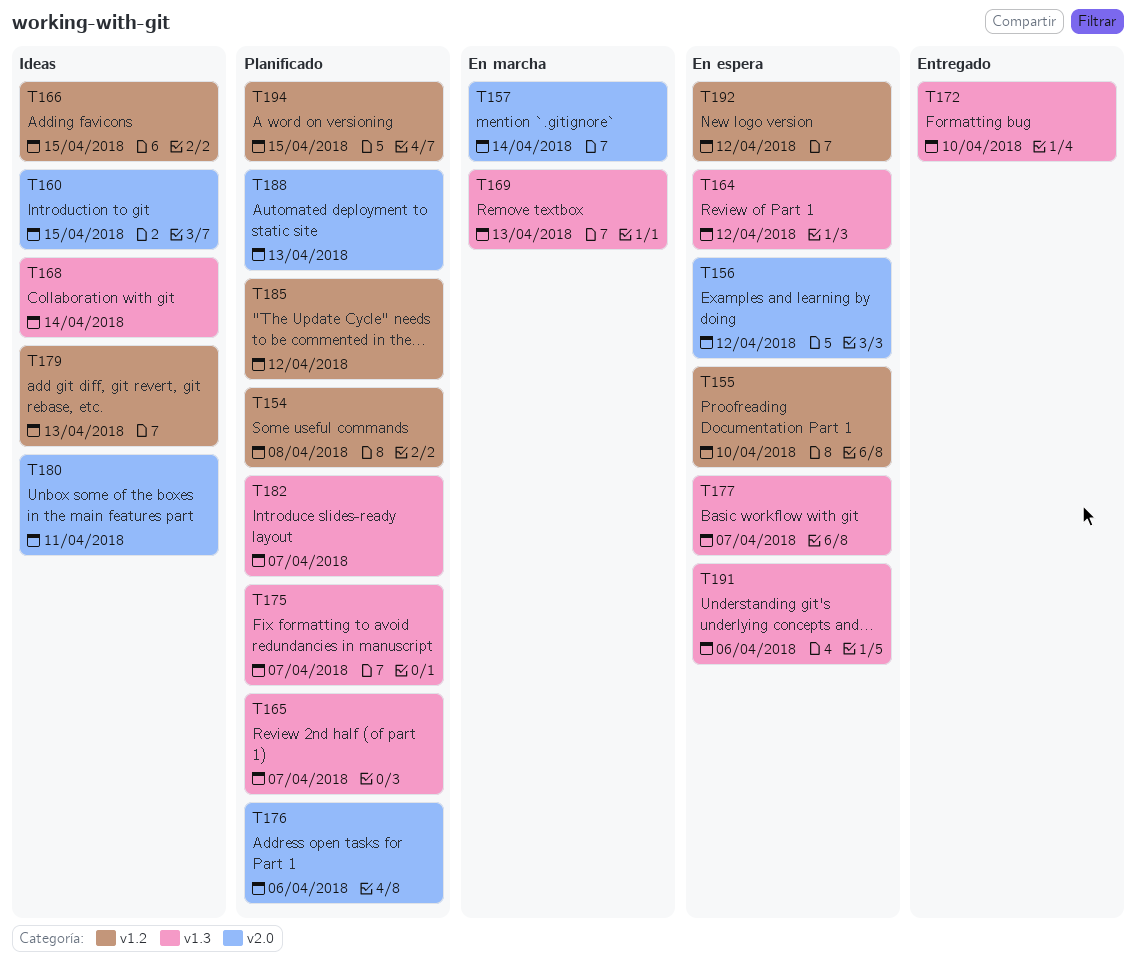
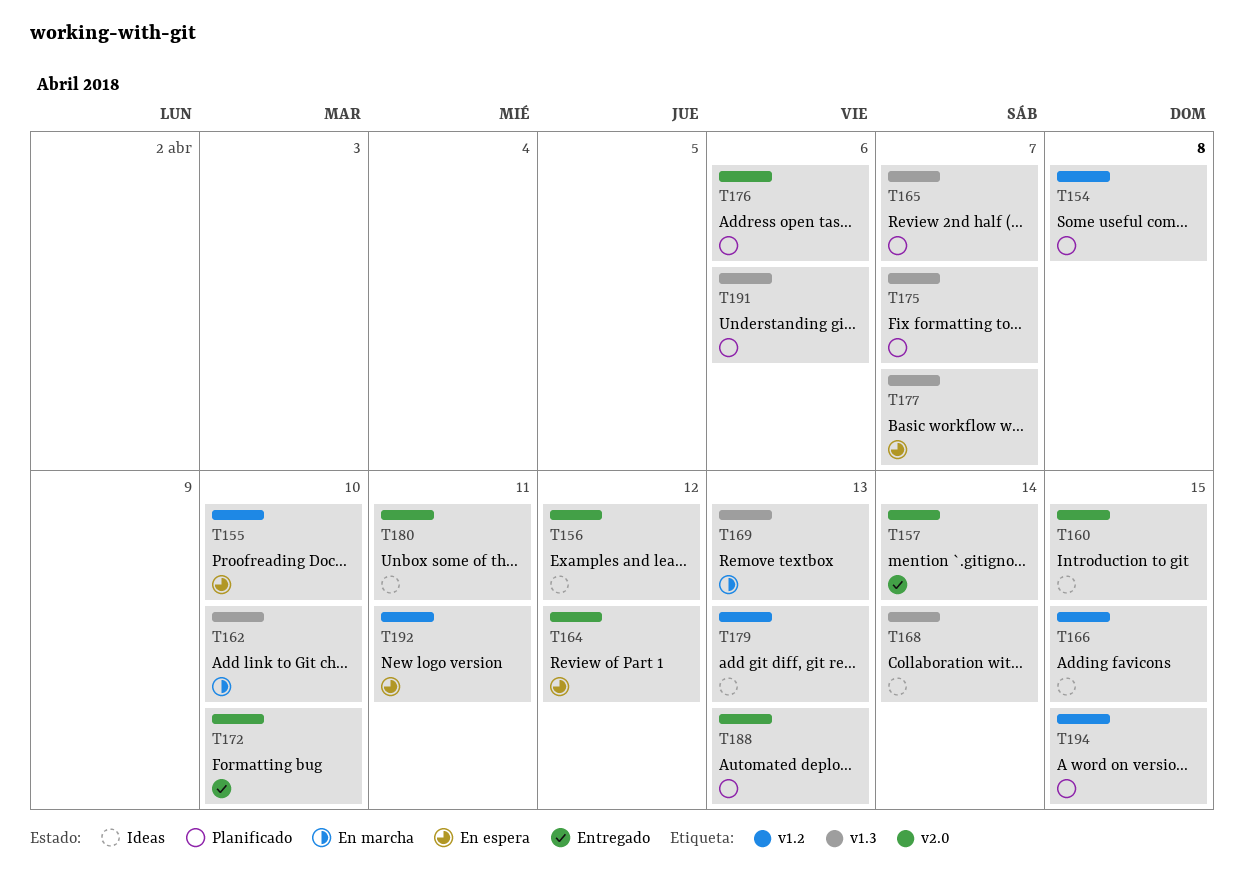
T156, status: En espera -> Ideas
T157, status: En marcha -> Entregado
T162: none -> present
T164, label: v1.3 -> v2.0
T172, label: v1.3 -> v2.0
T182: present -> none
T185: present -> none
T191, status: En espera -> Planificado
T192, due: Apr 12 -> Apr 11

